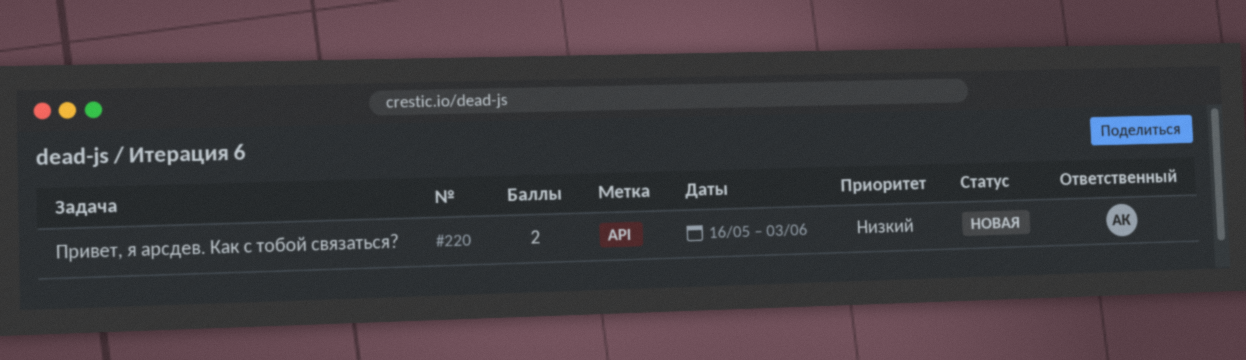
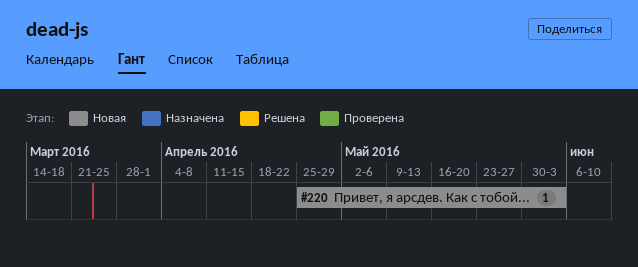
#220, estimate: 2 -> 1
#220, start: May 16 -> Apr 25

